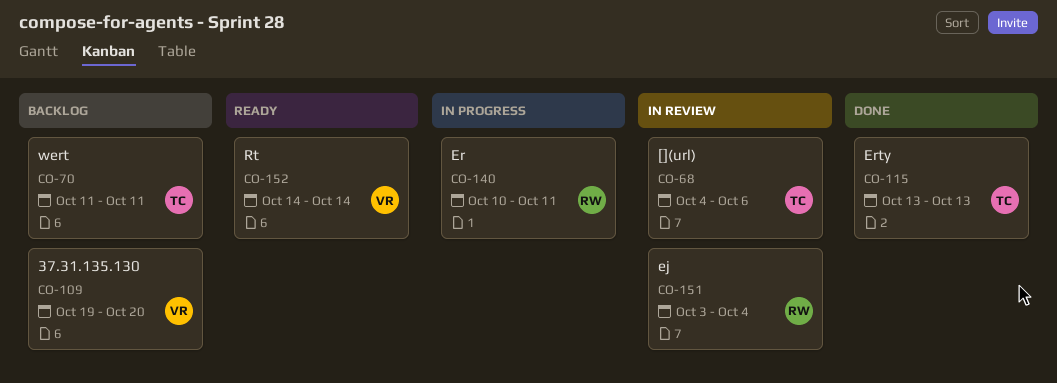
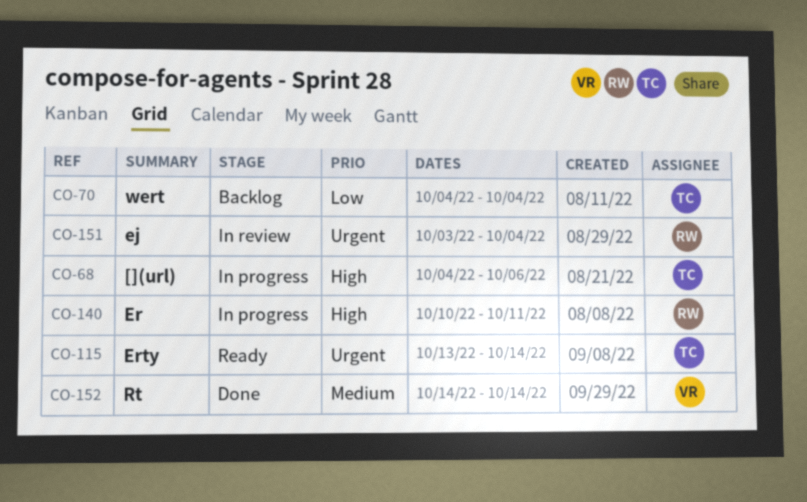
CO-68, status: In review -> In progress
CO-70, start: Oct 11 -> Oct 4
CO-70, due: Oct 11 -> Oct 4
CO-109: present -> none
CO-115, status: Done -> Ready
CO-115, due: Oct 13 -> Oct 14
CO-152, status: Ready -> Done

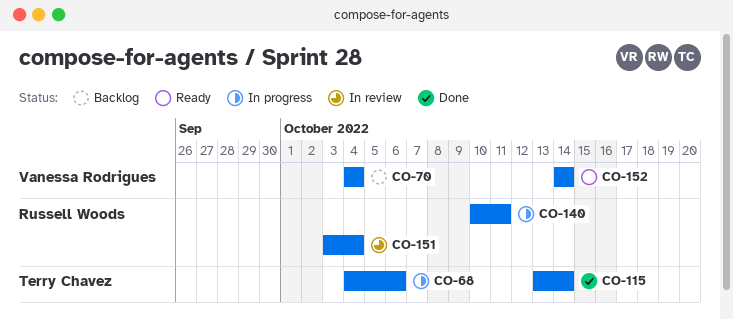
CO-70, owner: Terry Chavez -> Vanessa Rodrigues
CO-115, status: Ready -> Done
CO-152, status: Done -> Ready

